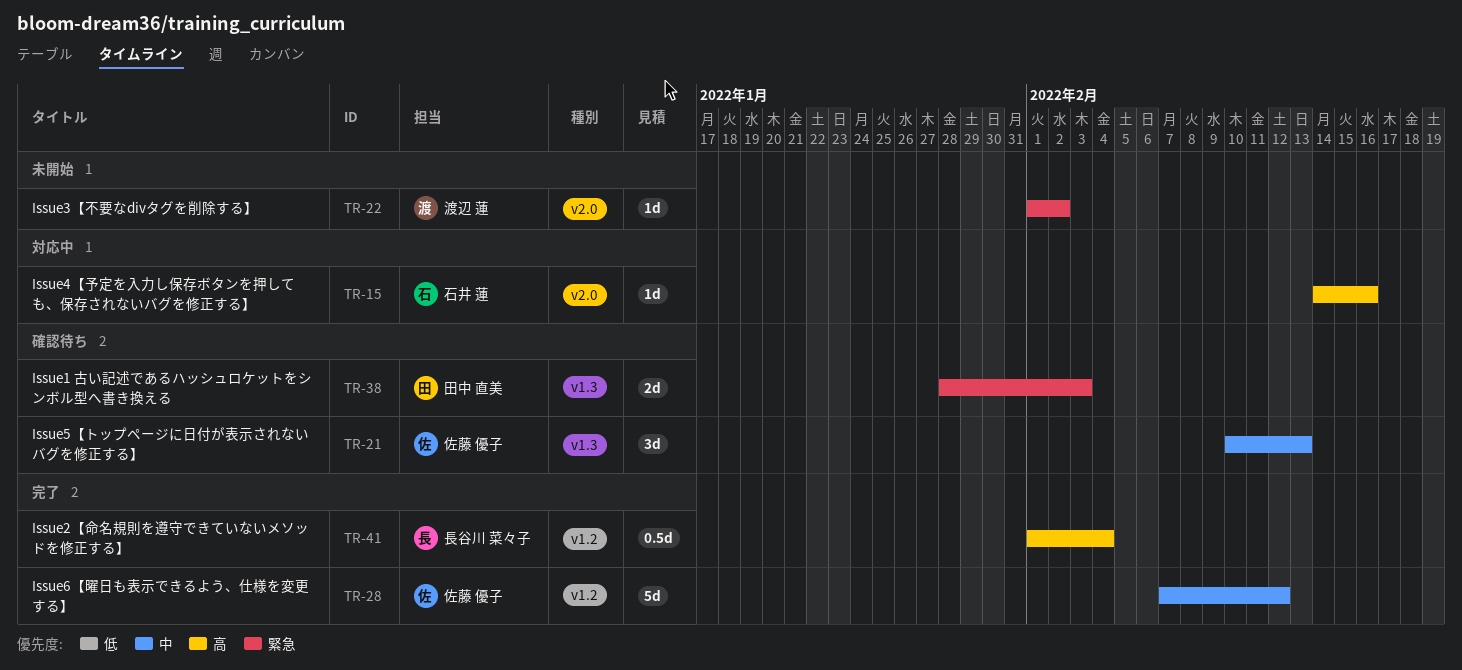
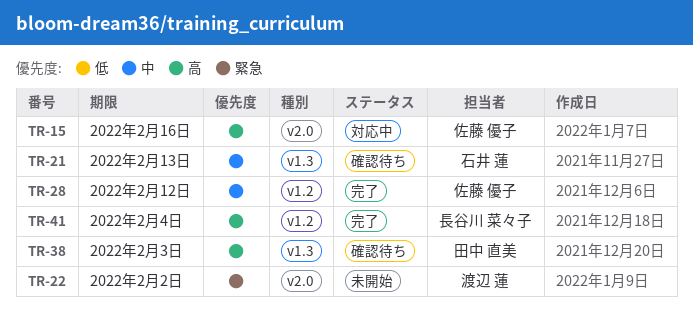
TR-15, owner: 石井 蓮 -> 佐藤 優子
TR-21, owner: 佐藤 優子 -> 石井 蓮
TR-38, priority: 緊急 -> 高

